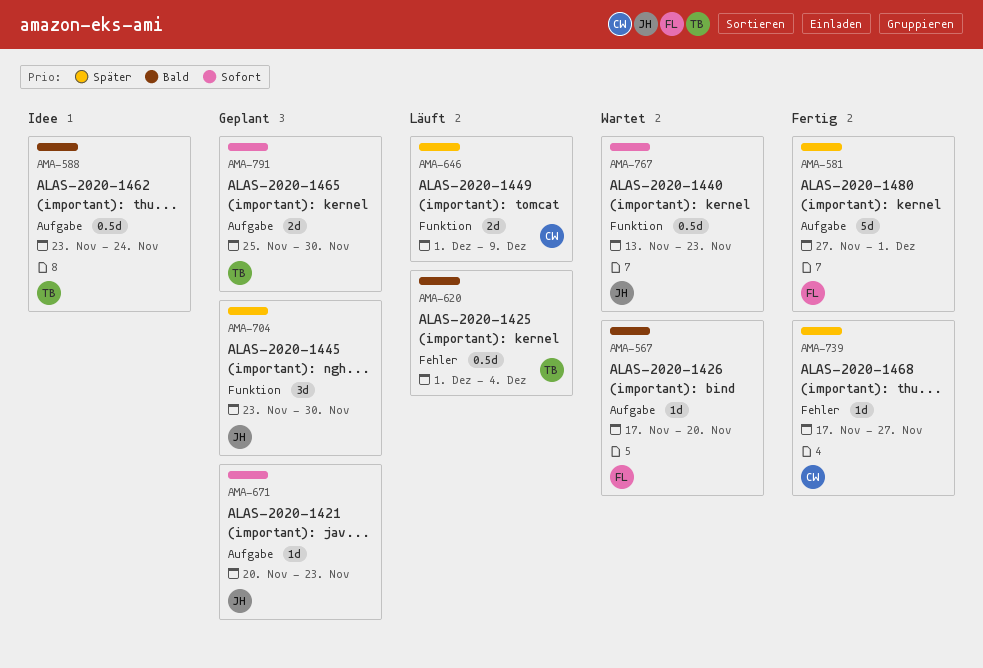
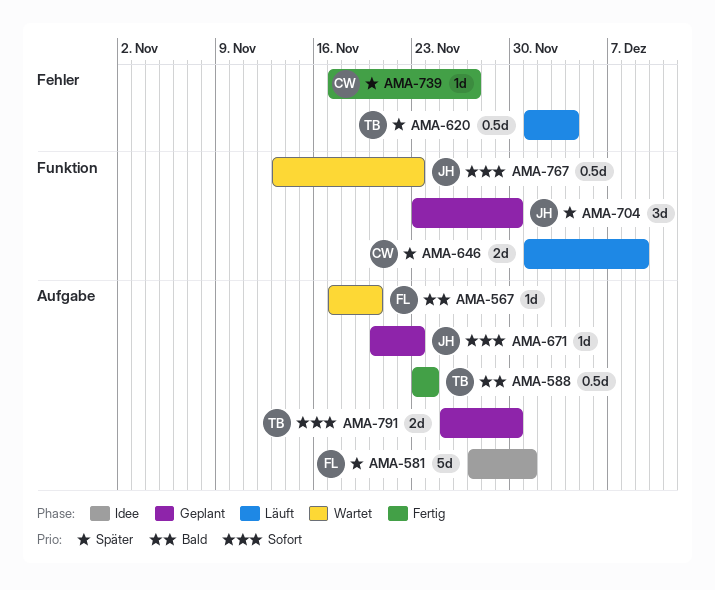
AMA-581, status: Fertig -> Idee
AMA-588, status: Idee -> Fertig
AMA-620, priority: Bald -> Später

